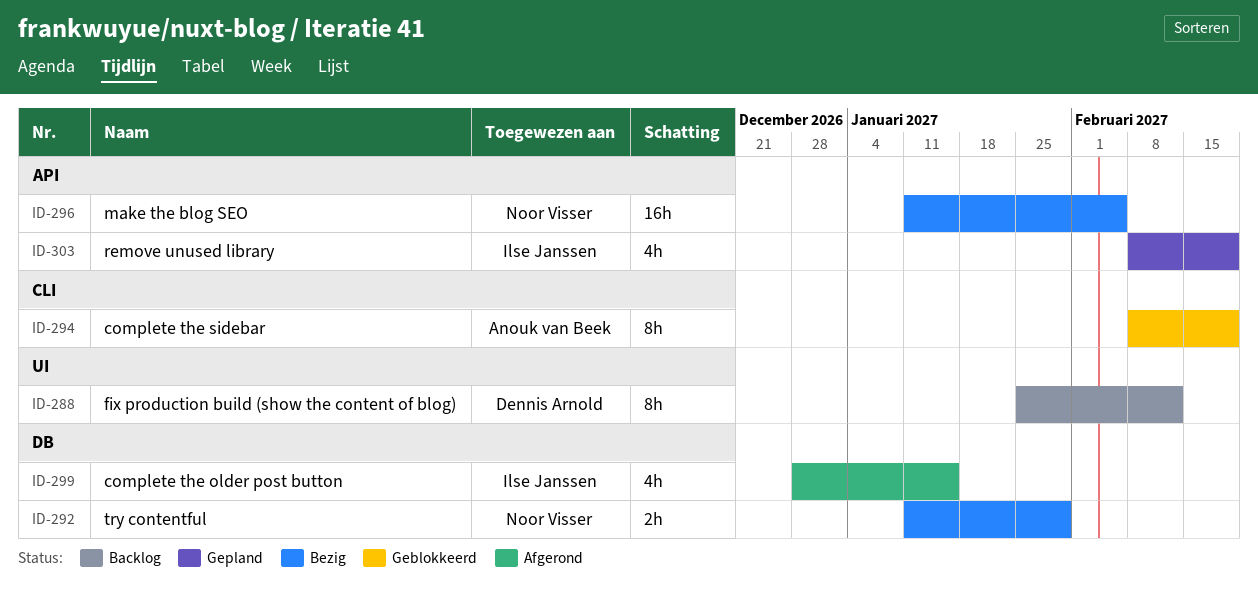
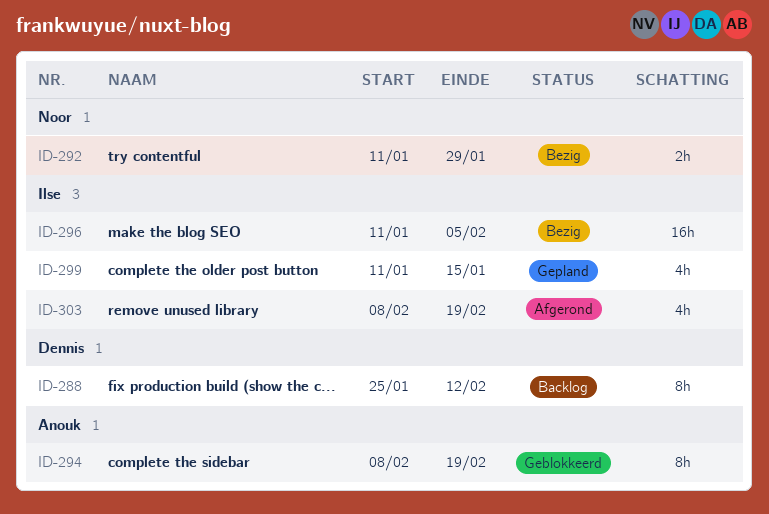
ID-296, owner: Noor Visser -> Ilse Janssen
ID-299, status: Afgerond -> Gepland
ID-299, start: Dec 28 -> Jan 11
ID-303, status: Gepland -> Afgerond

